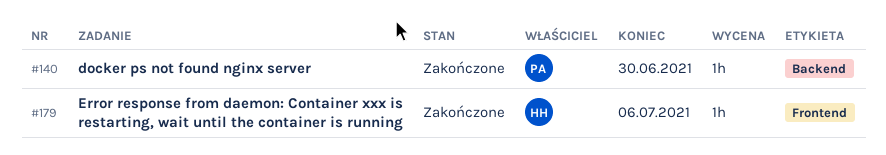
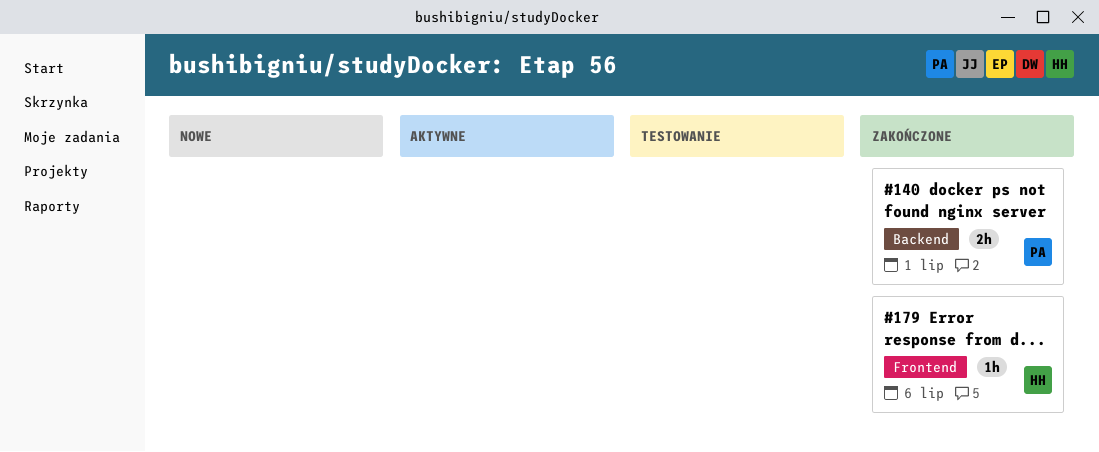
#140, estimate: 1h -> 2h
#140, due: Jun 30 -> Jul 1

